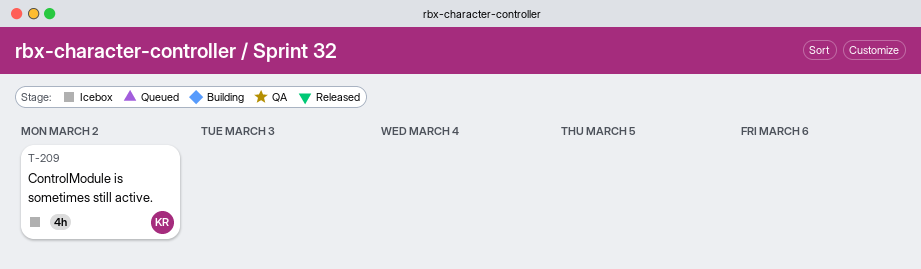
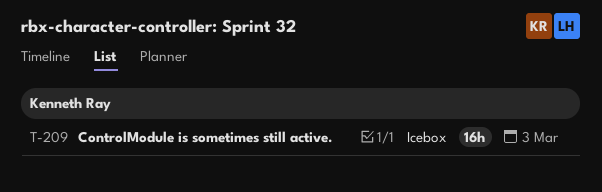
T-209, estimate: 4h -> 16h
T-209, due: Mar 2 -> Mar 3

